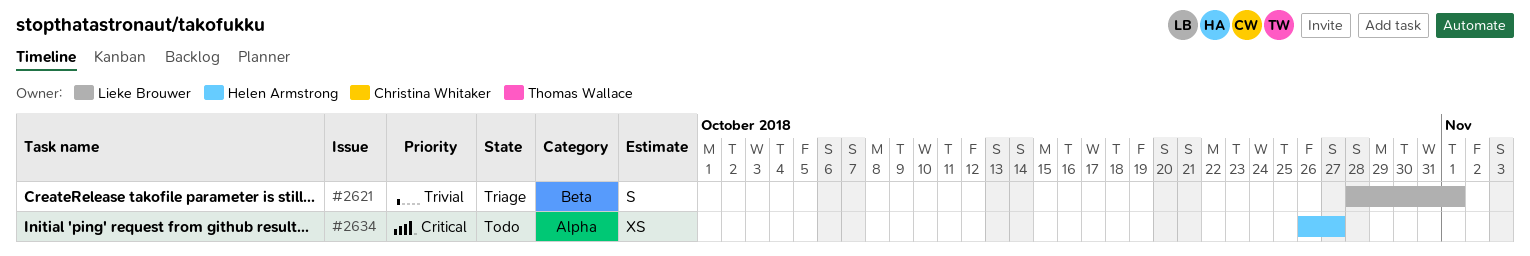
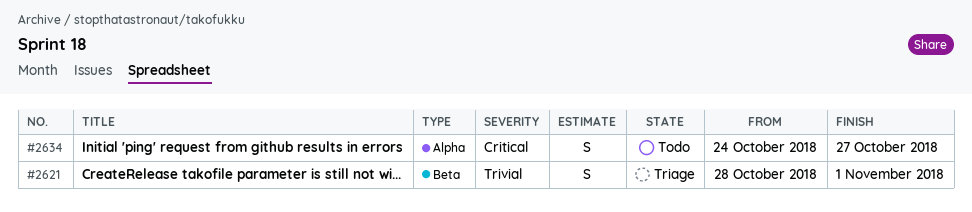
#2634, estimate: XS -> S
#2634, start: Oct 26 -> Oct 24

